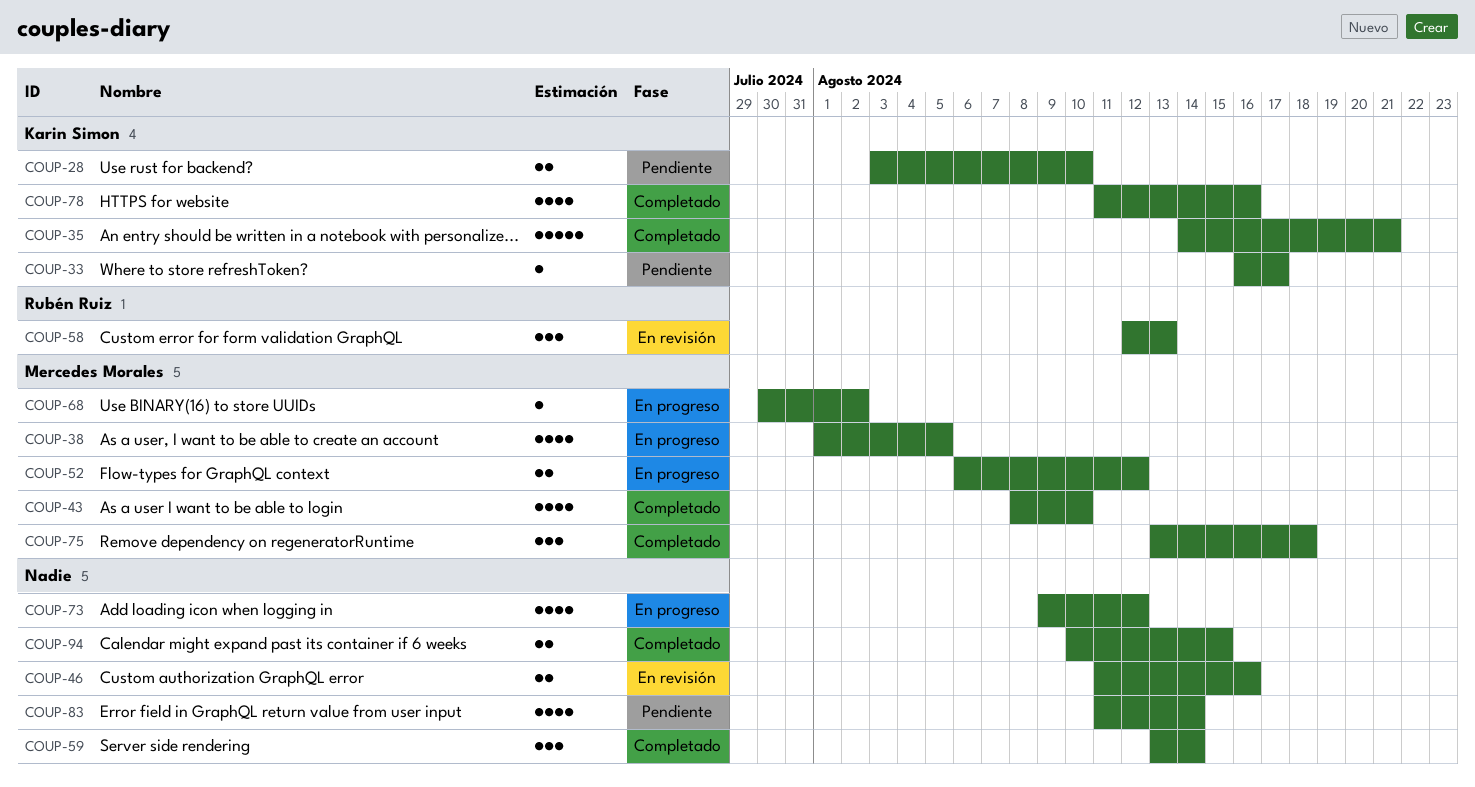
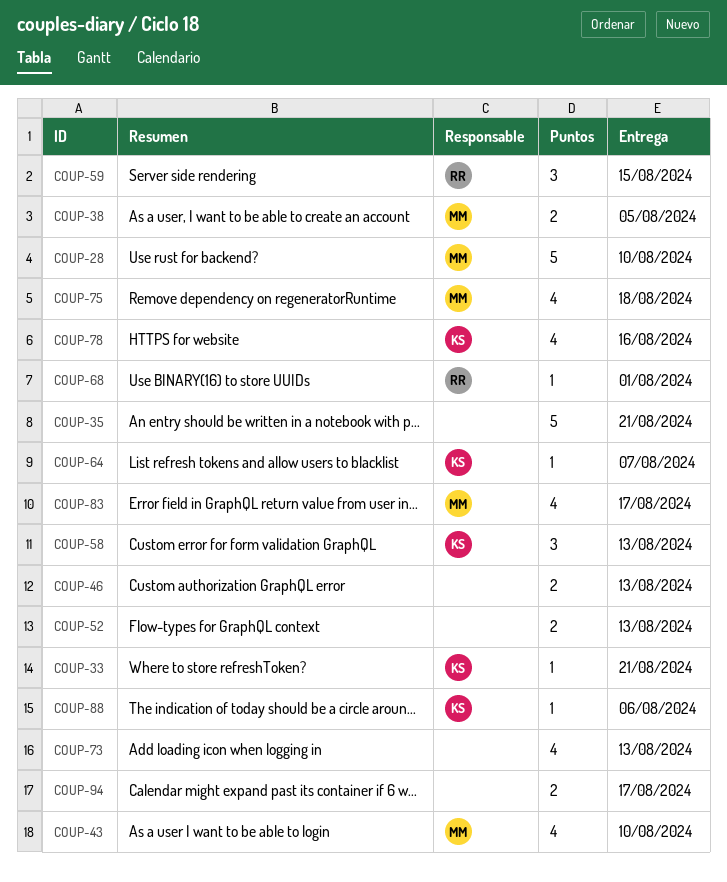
COUP-28, owner: Karin Simon -> Mercedes Morales
COUP-28, estimate: 2 -> 5
COUP-33, due: Aug 17 -> Aug 21
COUP-35, owner: Karin Simon -> none
COUP-38, estimate: 4 -> 2
COUP-46, due: Aug 16 -> Aug 13
COUP-52, owner: Mercedes Morales -> none
COUP-52, due: Aug 12 -> Aug 13
COUP-58, owner: Rubén Ruiz -> Karin Simon
COUP-59, owner: none -> Rubén Ruiz
COUP-59, due: Aug 14 -> Aug 15
COUP-64: none -> present
COUP-68, owner: Mercedes Morales -> Rubén Ruiz
COUP-68, due: Aug 2 -> Aug 1
COUP-73, due: Aug 12 -> Aug 13
COUP-75, estimate: 3 -> 4
COUP-83, owner: none -> Mercedes Morales
COUP-83, due: Aug 14 -> Aug 17
COUP-88: none -> present
COUP-94, due: Aug 15 -> Aug 17

